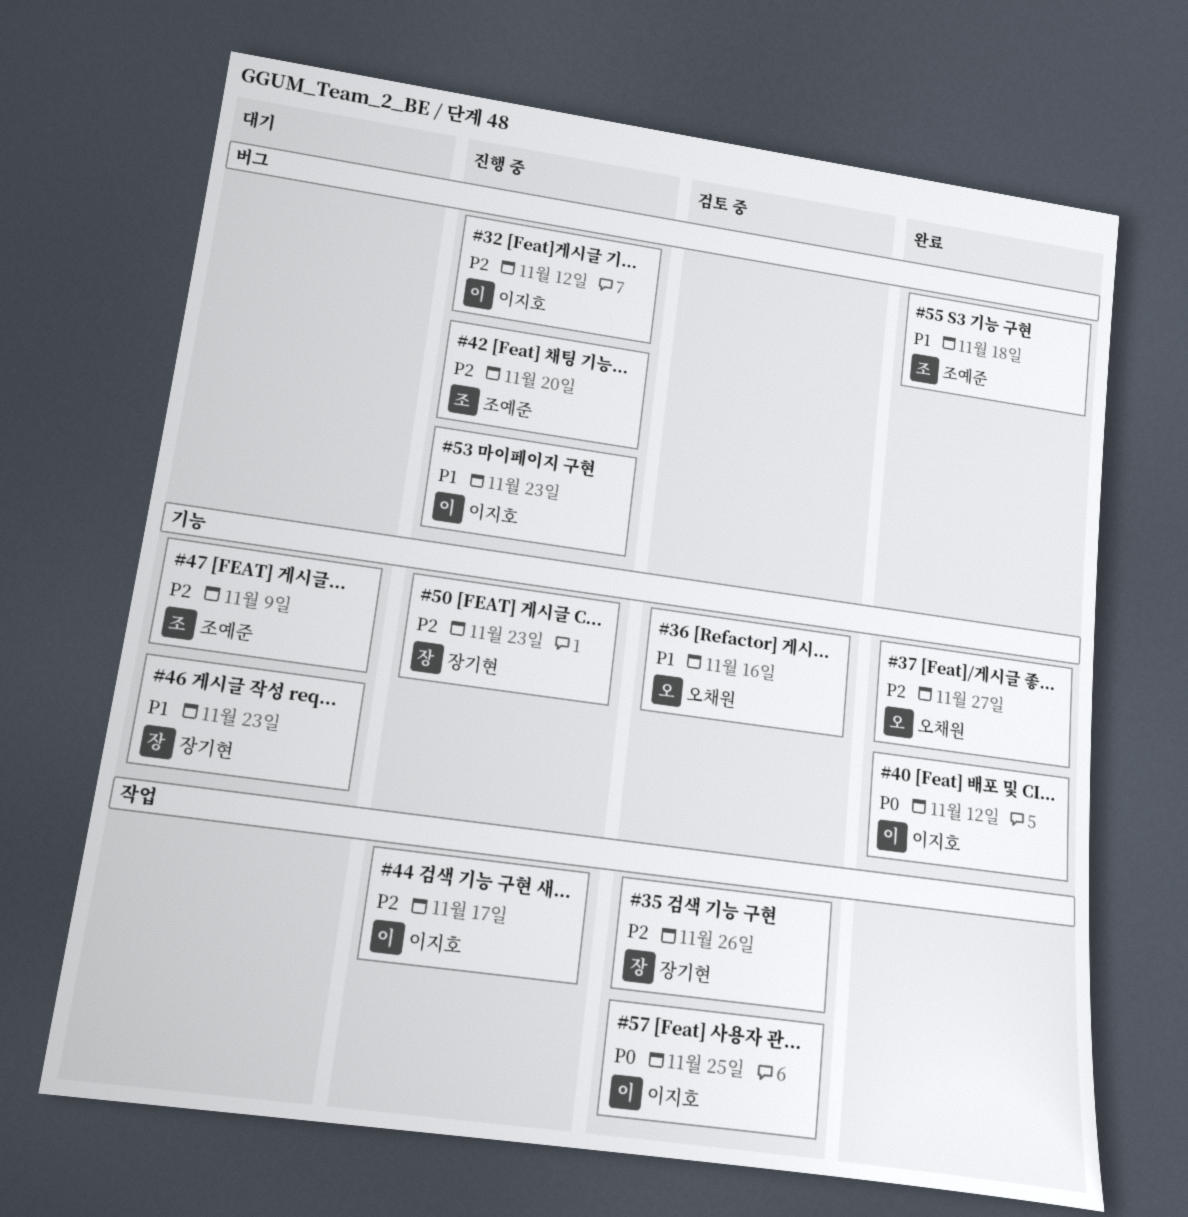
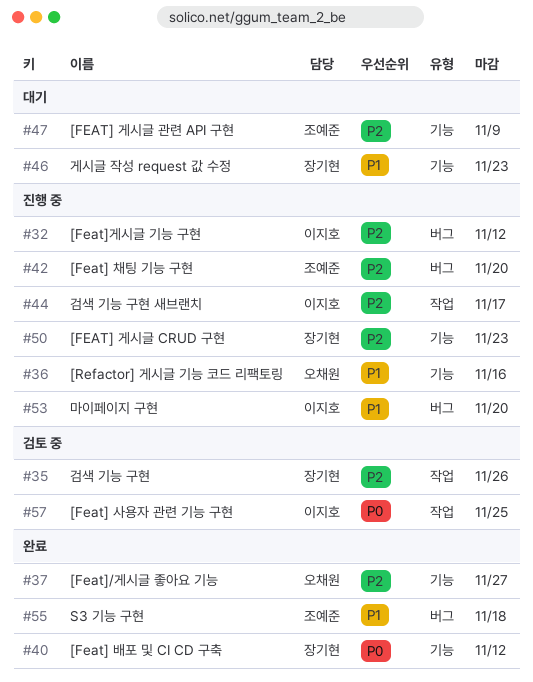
#36, status: 검토 중 -> 진행 중
#40, owner: 이지호 -> 장기현
#53, due: Nov 23 -> Nov 20

